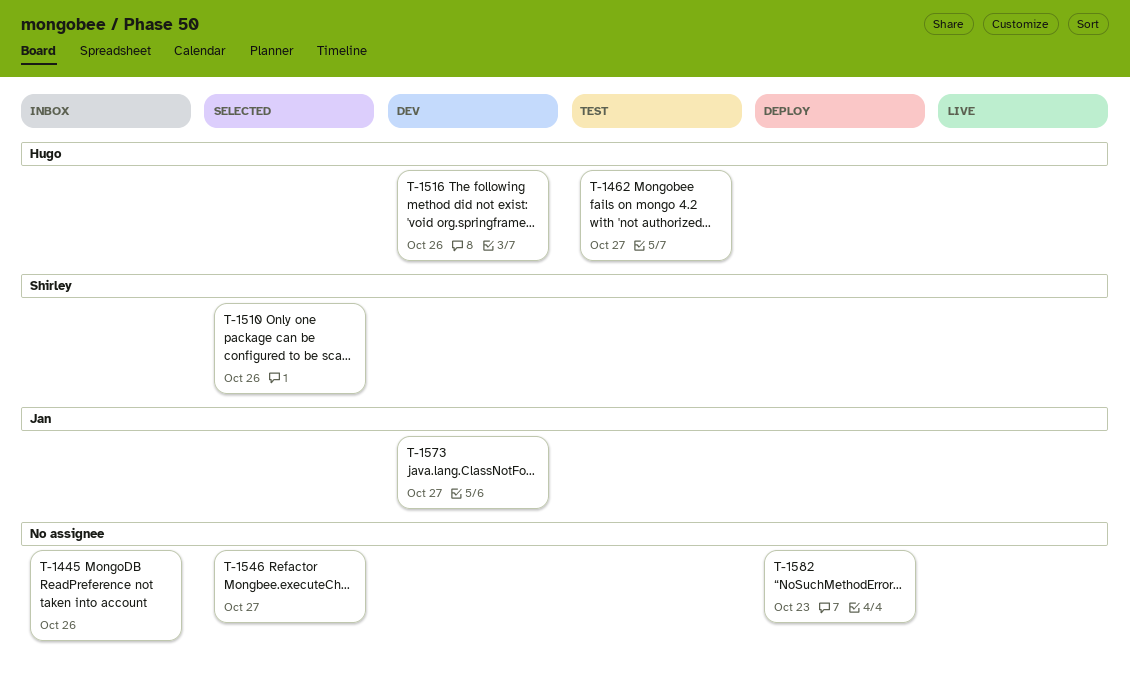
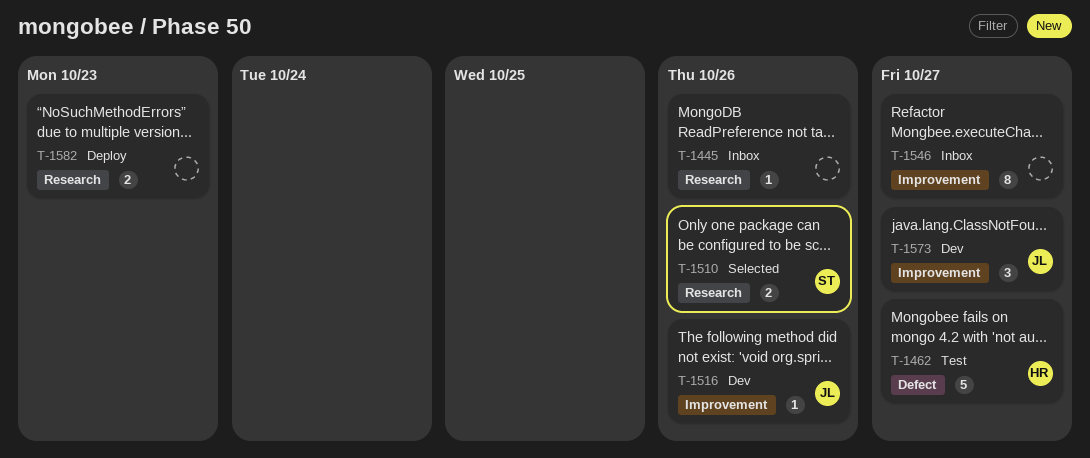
T-1516, owner: Hugo -> Jan
T-1546, status: Selected -> Inbox

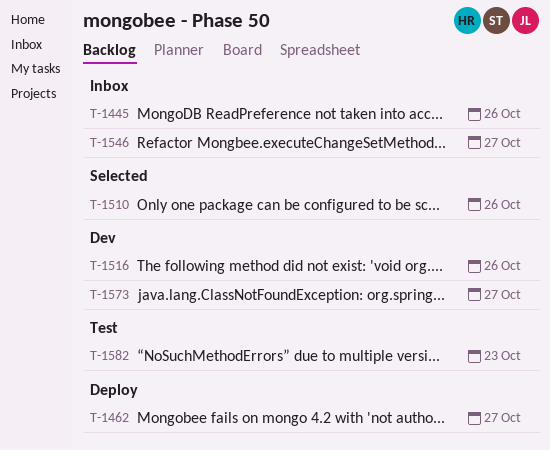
T-1462, status: Test -> Deploy
T-1582, status: Deploy -> Test

